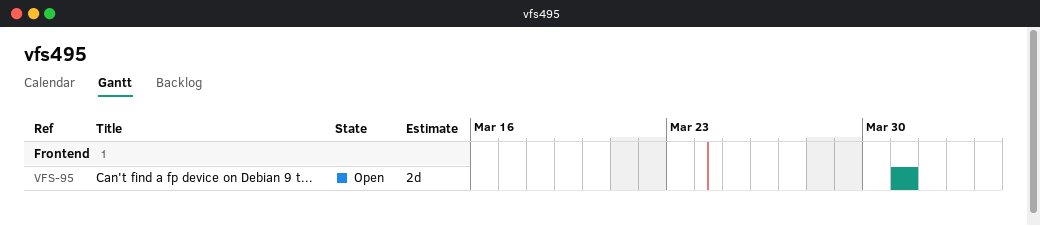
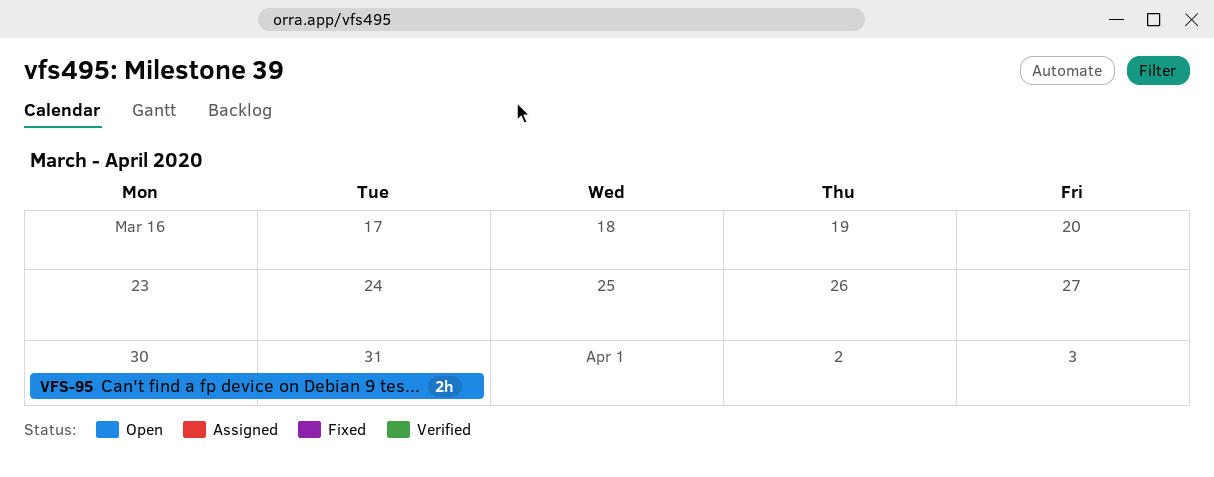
VFS-95, estimate: 2d -> 2h
VFS-95, start: Mar 31 -> Mar 30

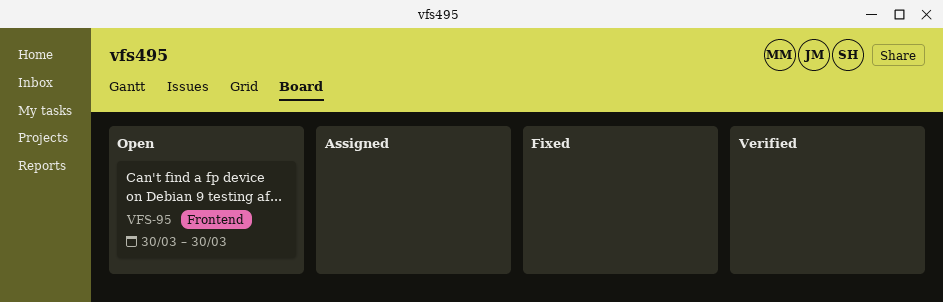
VFS-95, due: Mar 31 -> Mar 30

